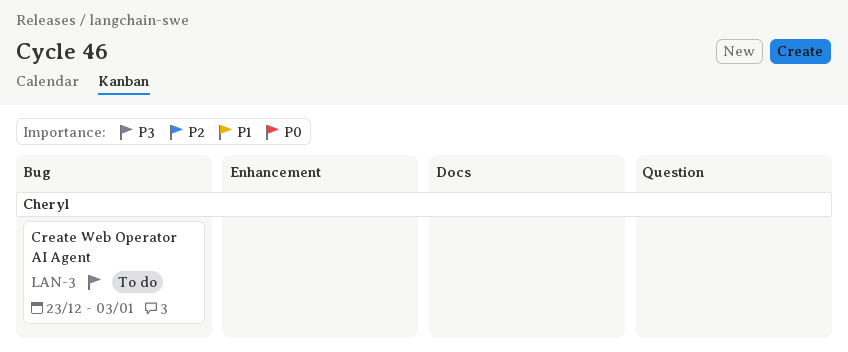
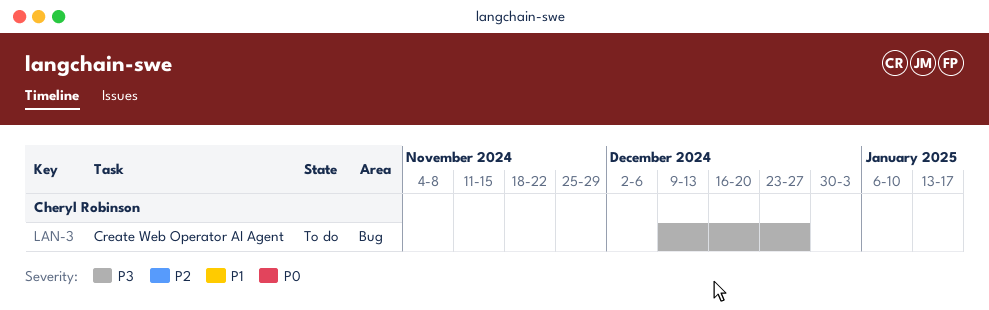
LAN-3, start: Dec 23 -> Dec 9
LAN-3, due: Jan 3 -> Dec 27

